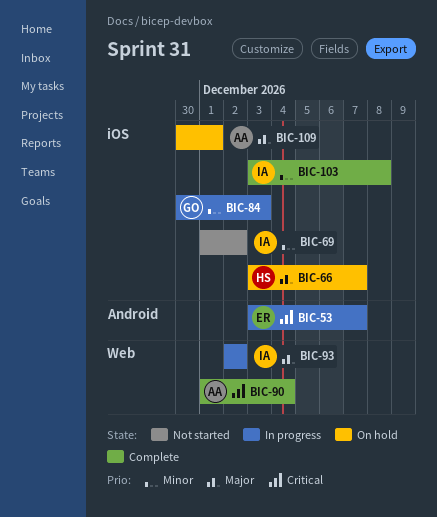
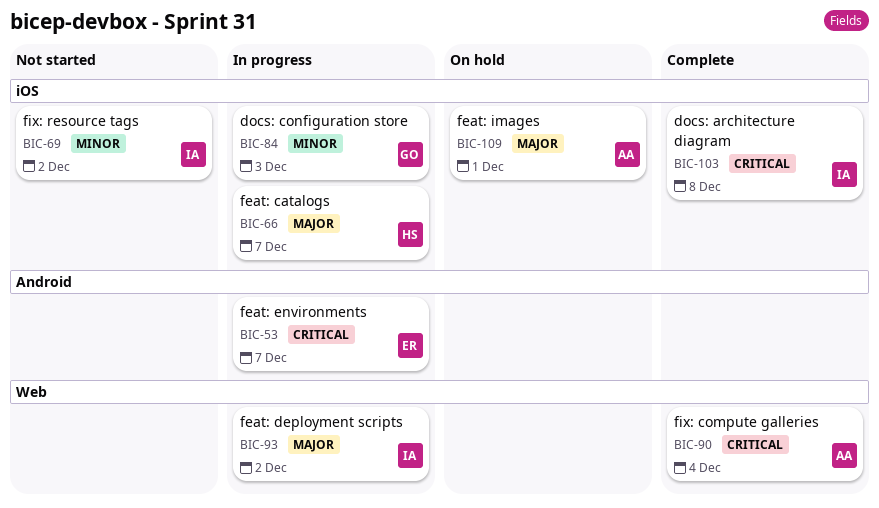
BIC-66, status: On hold -> In progress
BIC-103, priority: Minor -> Critical

